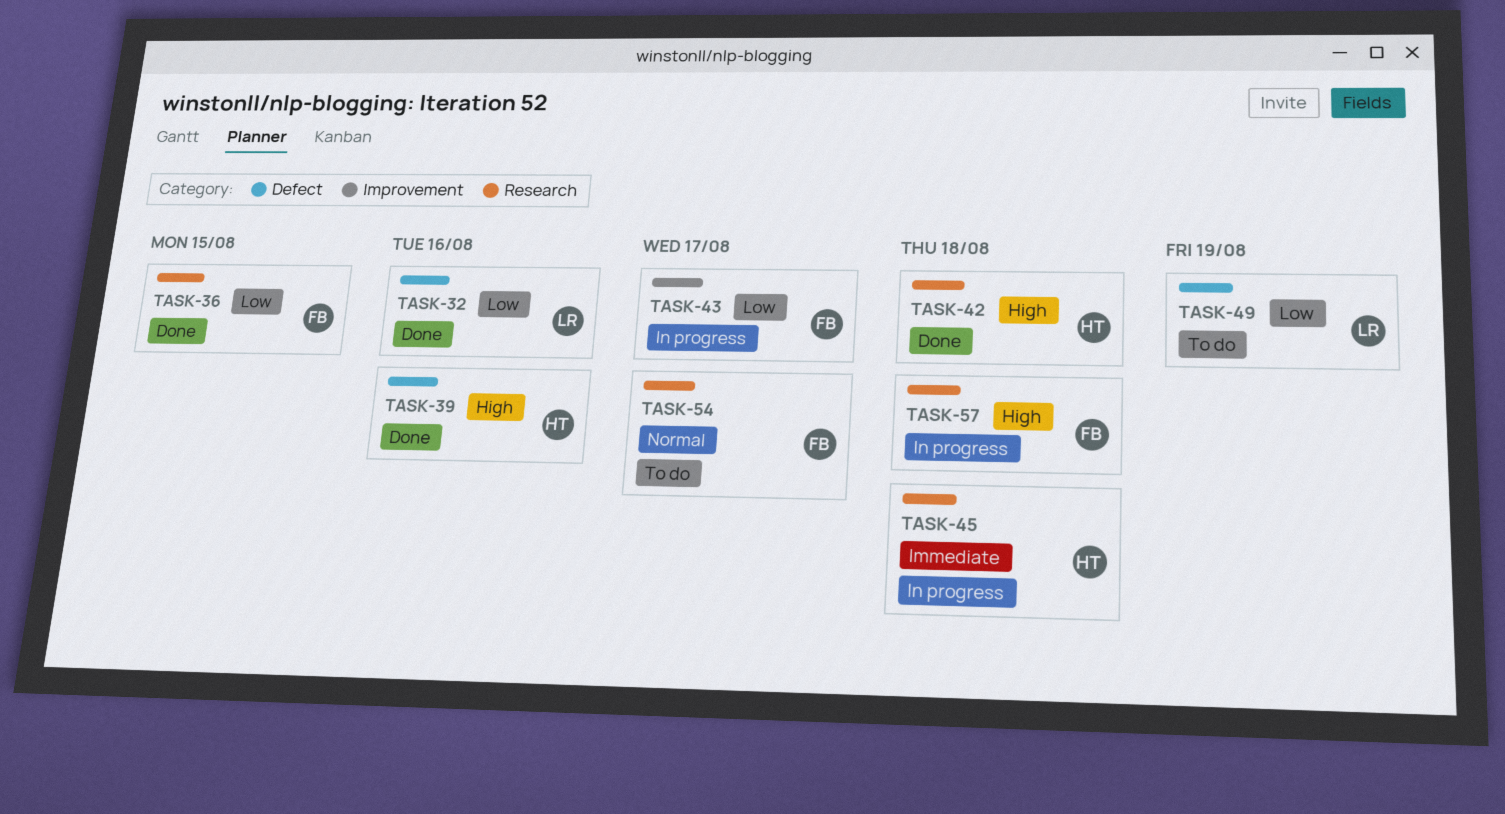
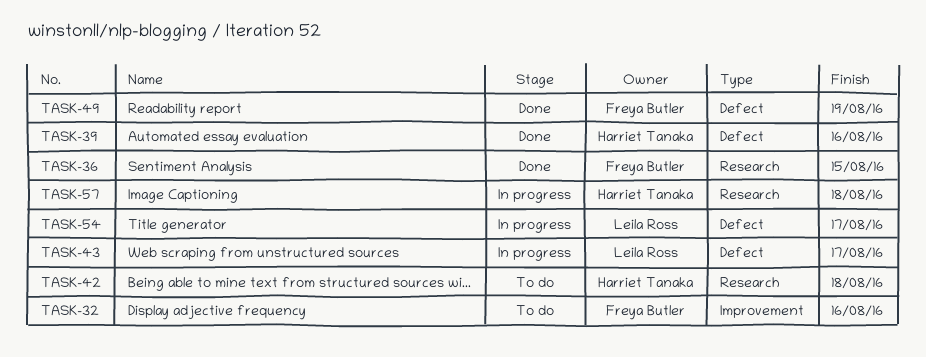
TASK-32, status: Done -> To do
TASK-32, owner: Leila Ross -> Freya Butler
TASK-32, label: Defect -> Improvement
TASK-42, status: Done -> To do
TASK-43, owner: Freya Butler -> Leila Ross
TASK-43, label: Improvement -> Defect
TASK-45: present -> none
TASK-49, status: To do -> Done
TASK-49, owner: Leila Ross -> Freya Butler
TASK-54, status: To do -> In progress
TASK-54, owner: Freya Butler -> Leila Ross
TASK-54, label: Research -> Defect
TASK-57, owner: Freya Butler -> Harriet Tanaka

